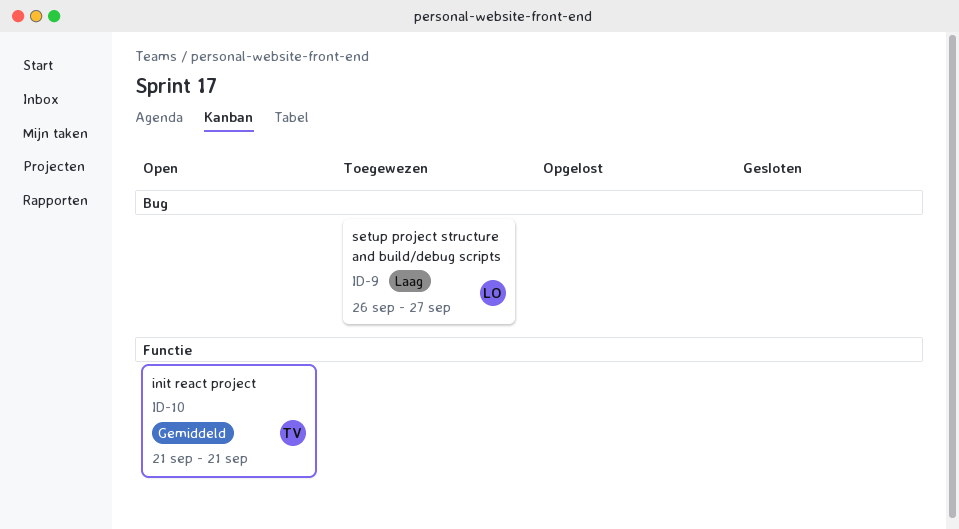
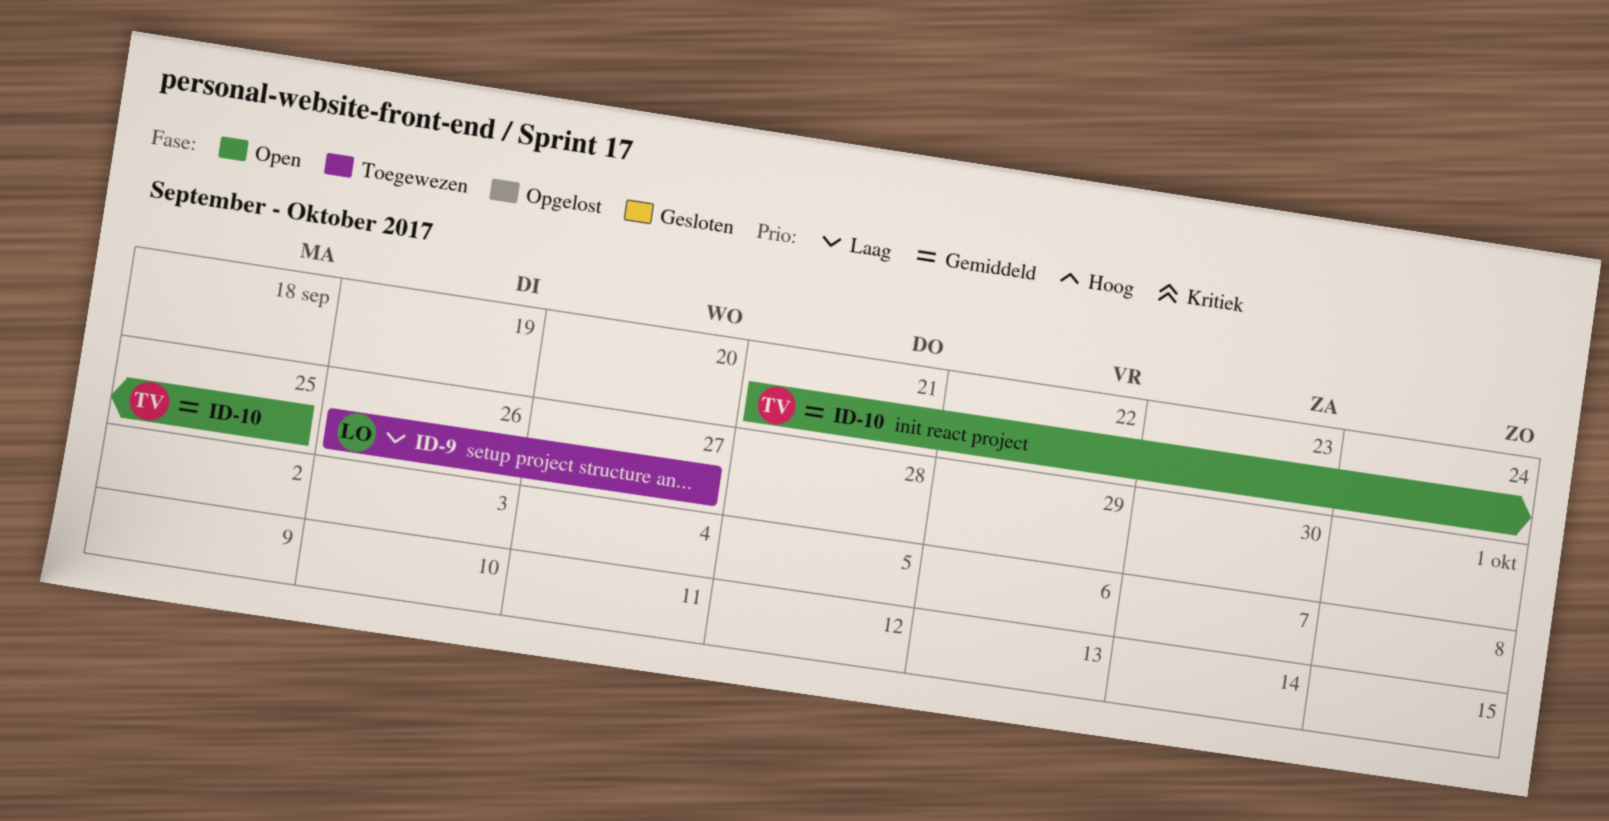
ID-10, due: Sep 21 -> Sep 25

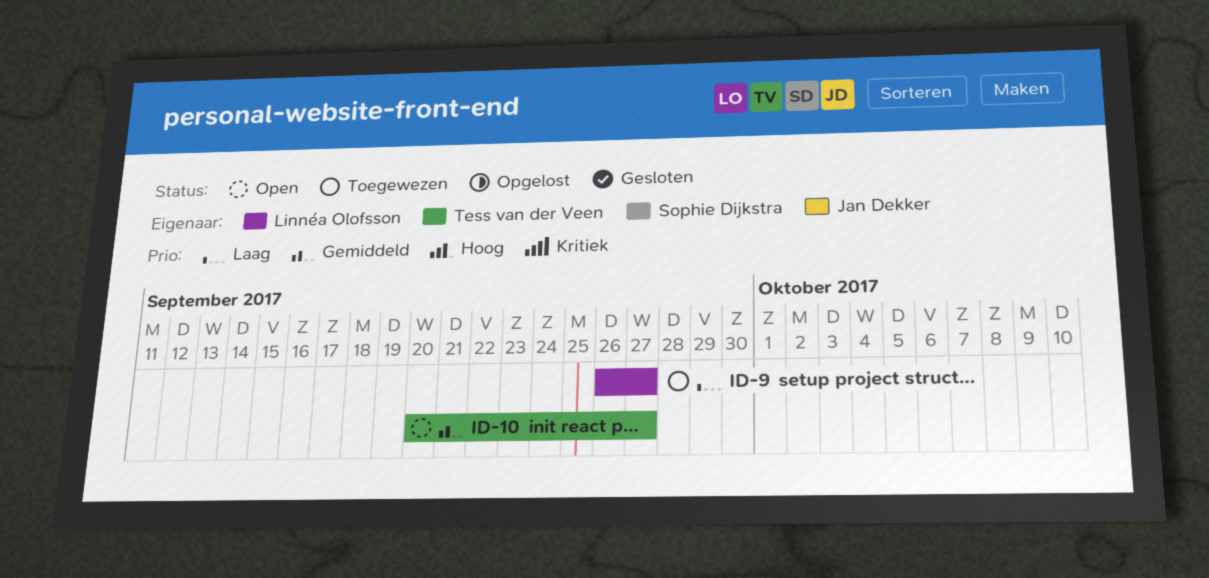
ID-10, start: Sep 21 -> Sep 20
ID-10, due: Sep 25 -> Sep 27

